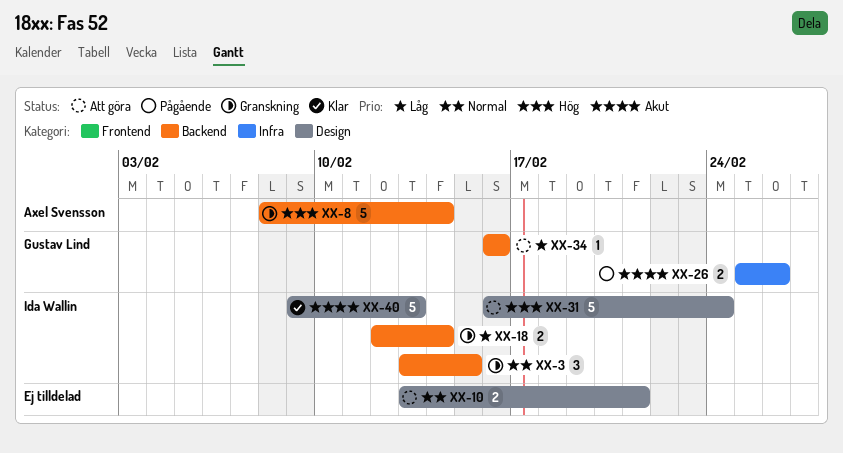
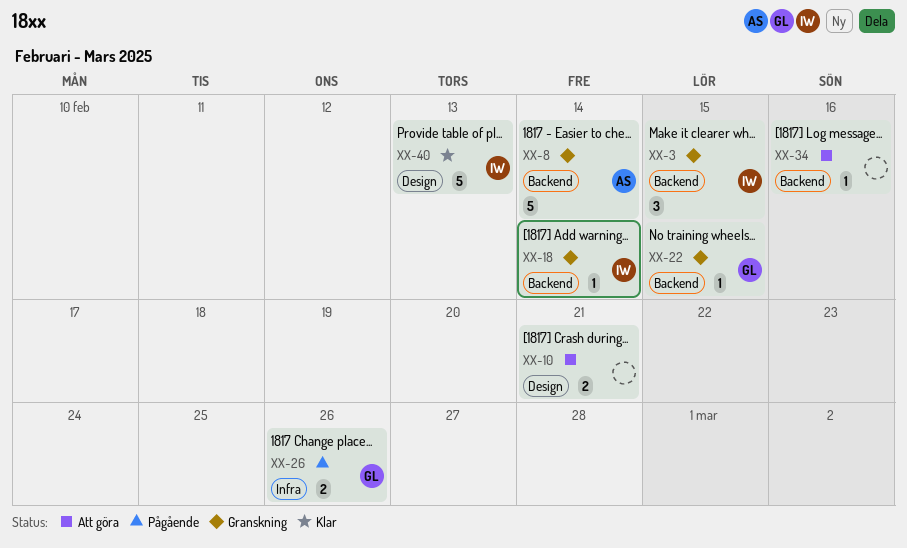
XX-18, estimate: 2 -> 1
XX-22: none -> present
XX-31: present -> none
XX-34, owner: Gustav Lind -> none

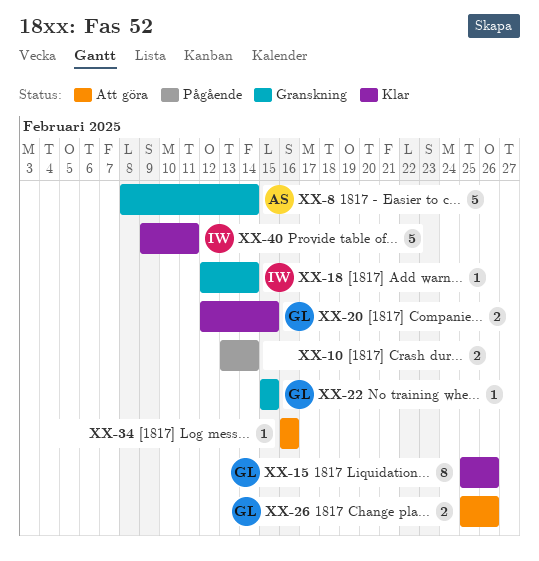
XX-3: present -> none
XX-10, status: Att göra -> Pågående
XX-10, due: Feb 21 -> Feb 14
XX-15: none -> present
XX-20: none -> present
XX-26, status: Pågående -> Att göra
XX-40, due: Feb 13 -> Feb 11

